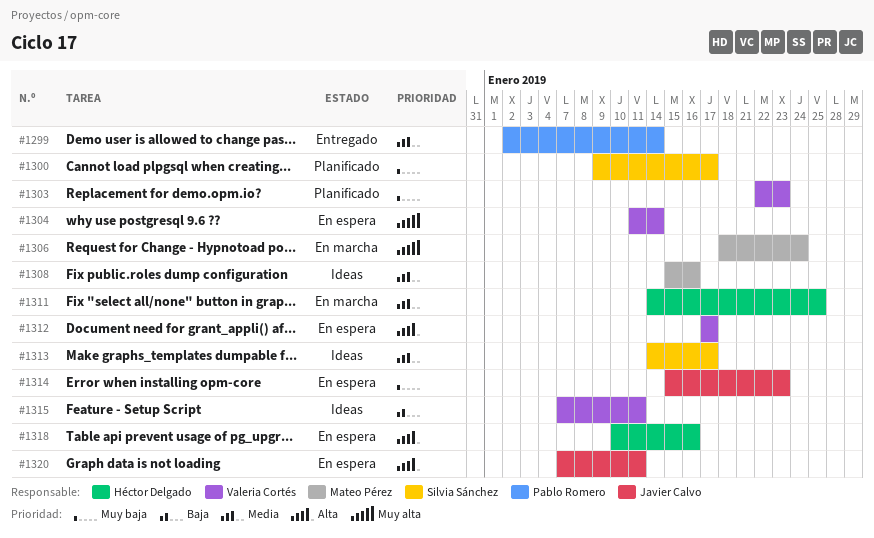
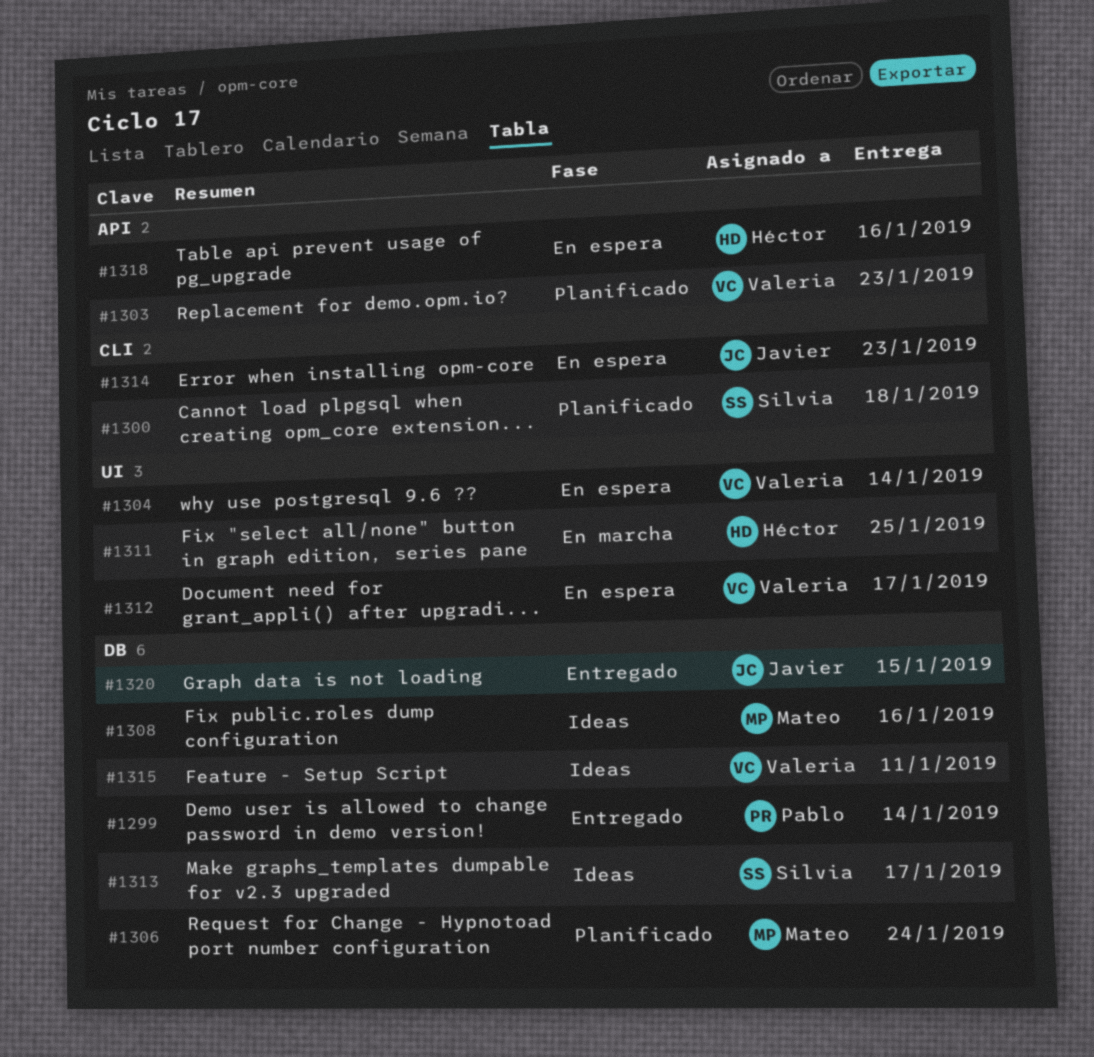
#1300, due: Jan 17 -> Jan 18
#1306, status: En marcha -> Planificado
#1320, status: En espera -> Entregado
#1320, due: Jan 11 -> Jan 15

